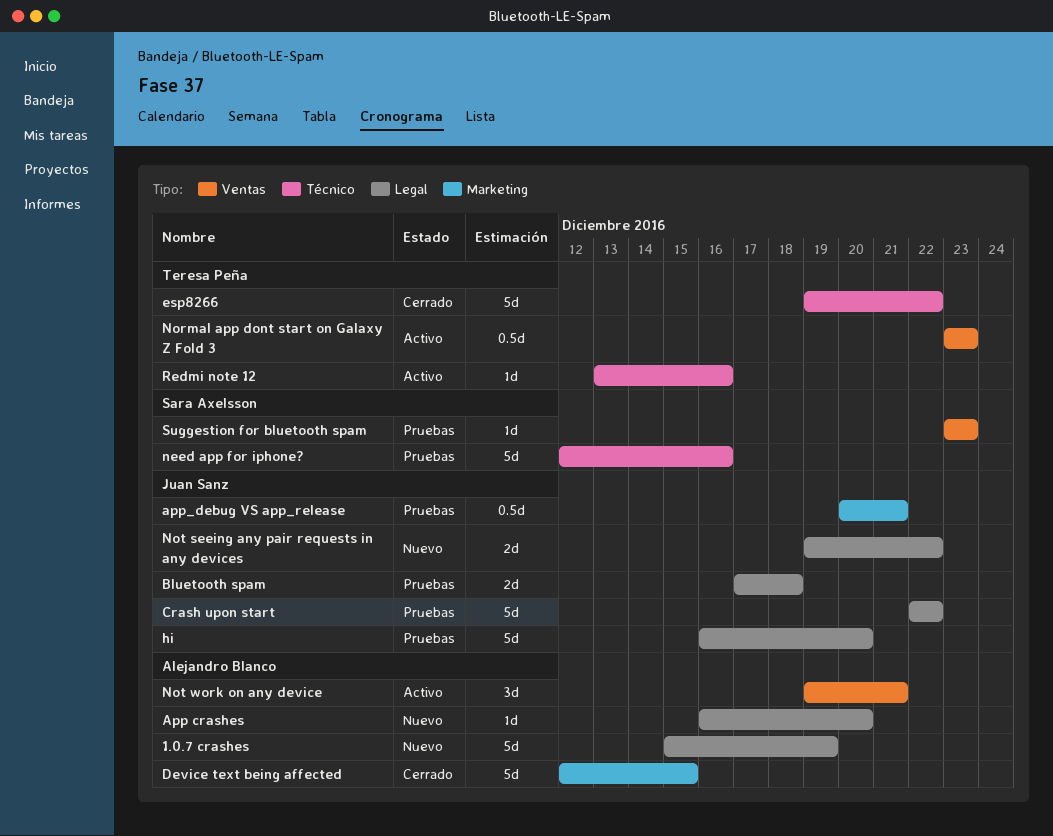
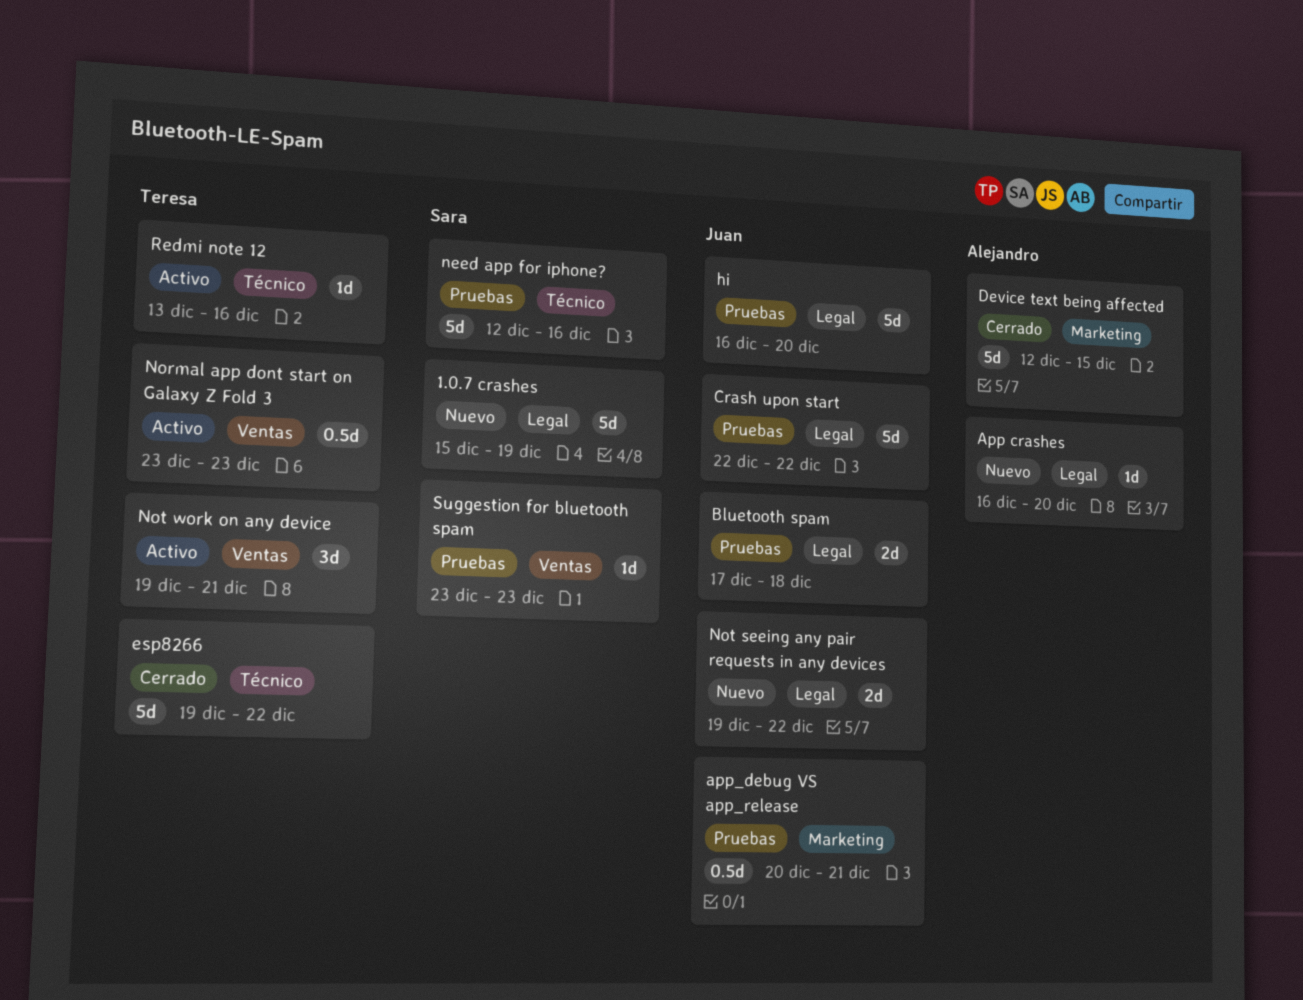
1.0.7 crashes, owner: Alejandro Blanco -> Sara Axelsson
Not work on any device, owner: Alejandro Blanco -> Teresa Peña

